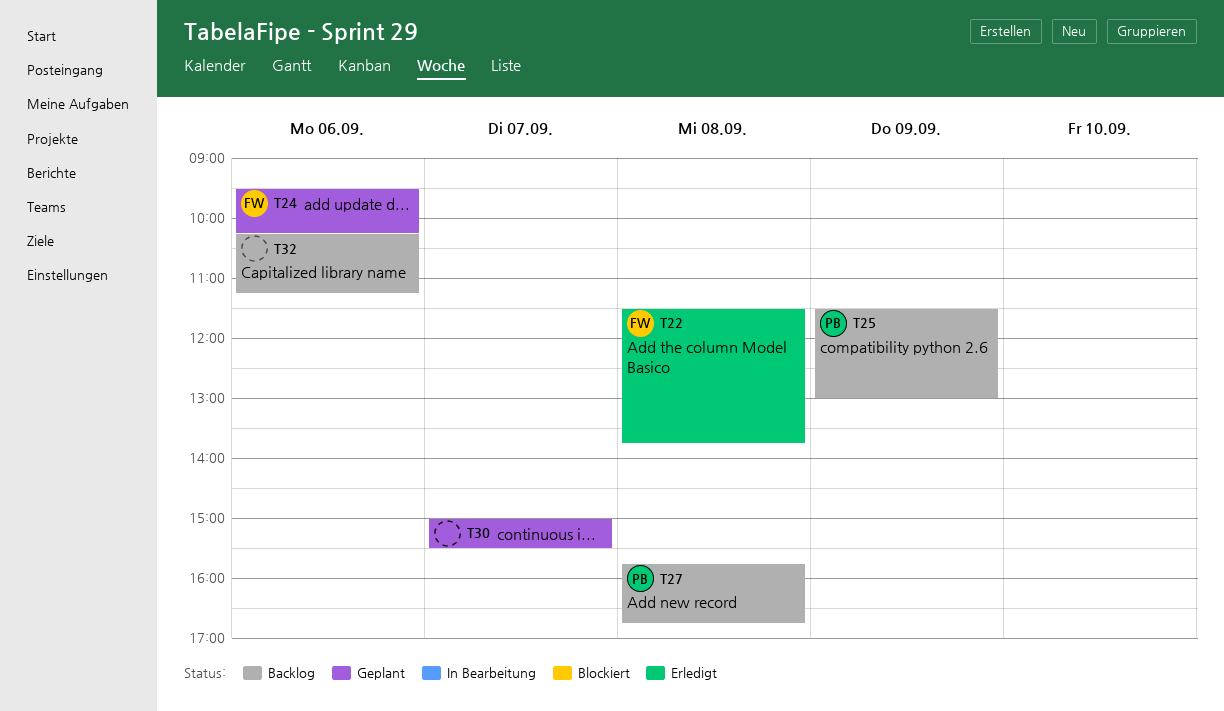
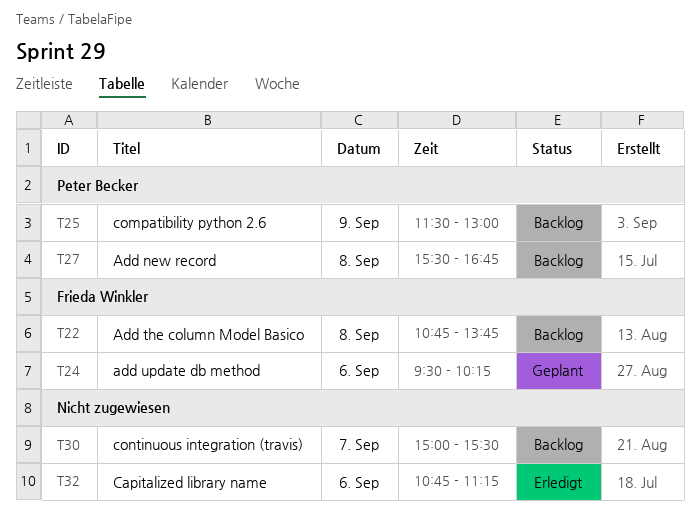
T22, status: Erledigt -> Backlog
T22, begins: 11:30 -> 10:45
T27, begins: 15:45 -> 15:30
T30, status: Geplant -> Backlog
T32, status: Backlog -> Erledigt
T32, begins: 10:15 -> 10:45

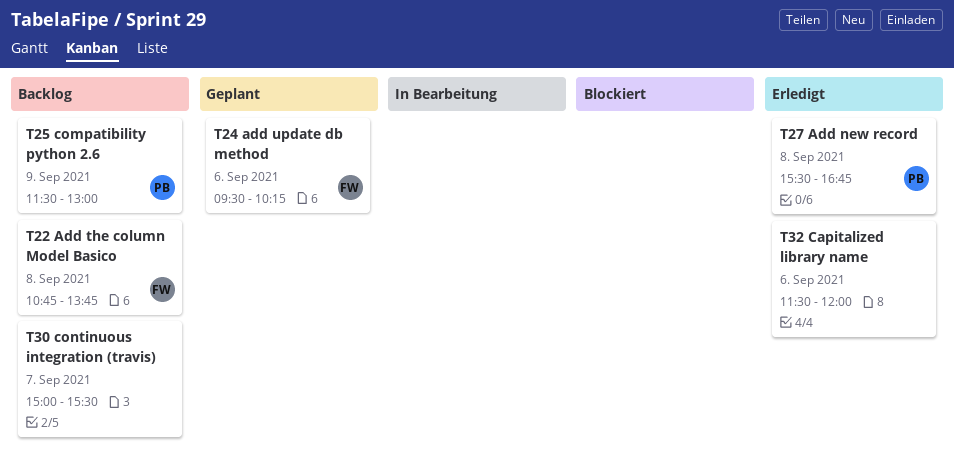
T27, status: Backlog -> Erledigt
T32, begins: 10:45 -> 11:30
T32, ends: 11:15 -> 12:00

